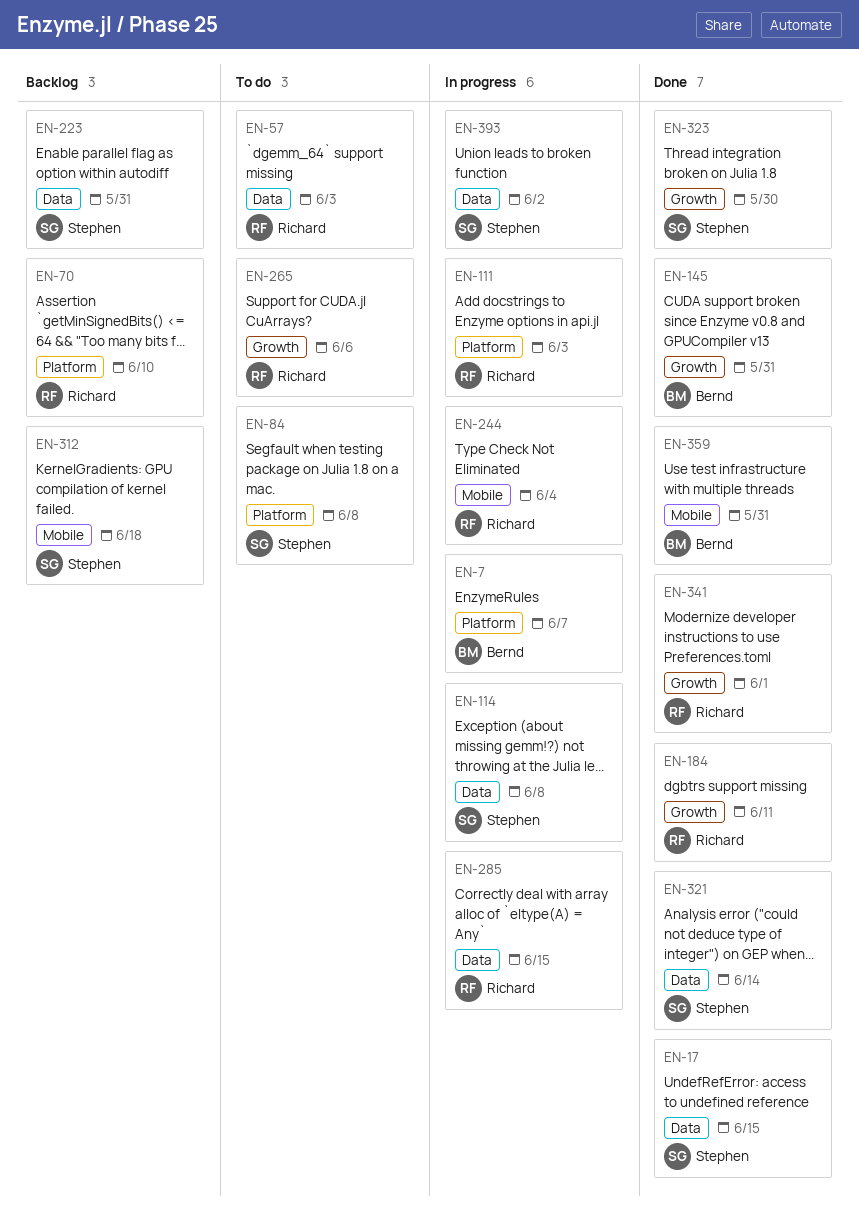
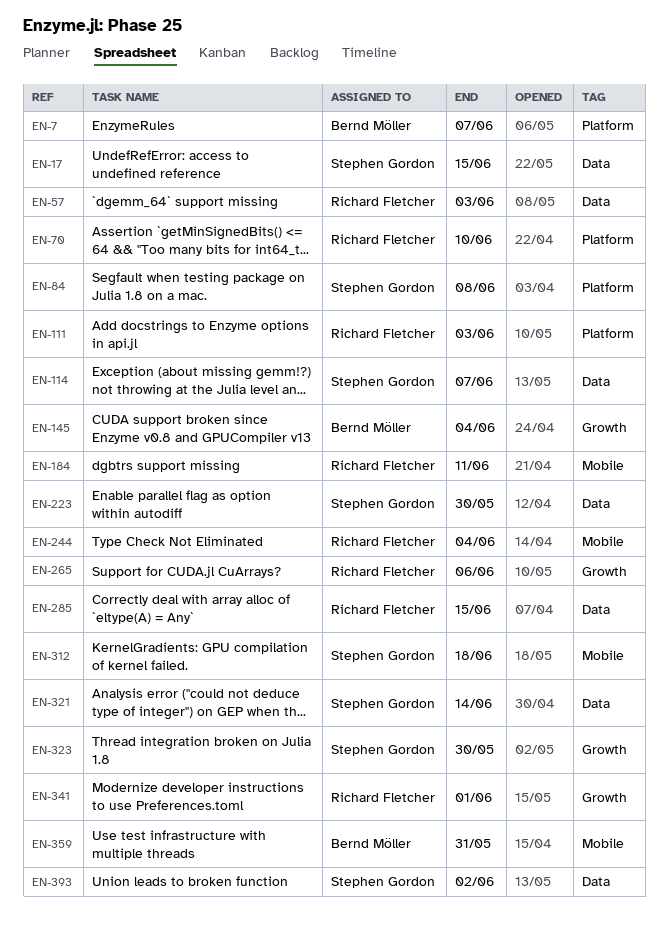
EN-114, due: Jun 8 -> Jun 7
EN-145, due: May 31 -> Jun 4
EN-184, label: Growth -> Mobile
EN-223, due: May 31 -> May 30

